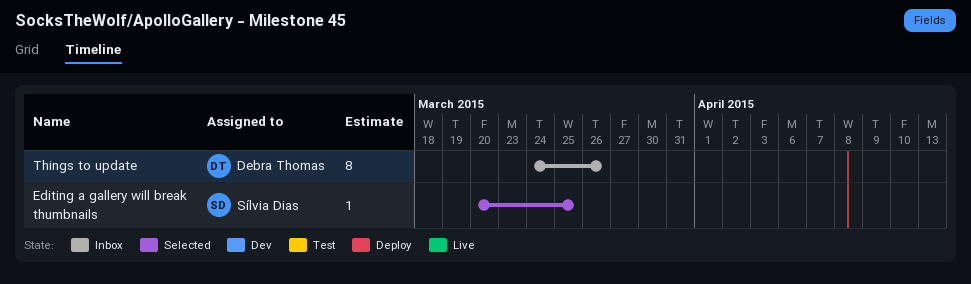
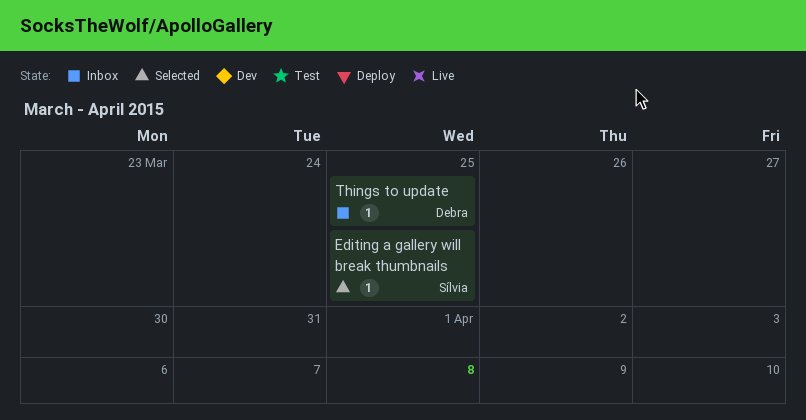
Things to update, estimate: 8 -> 1
Things to update, due: Mar 26 -> Mar 25

